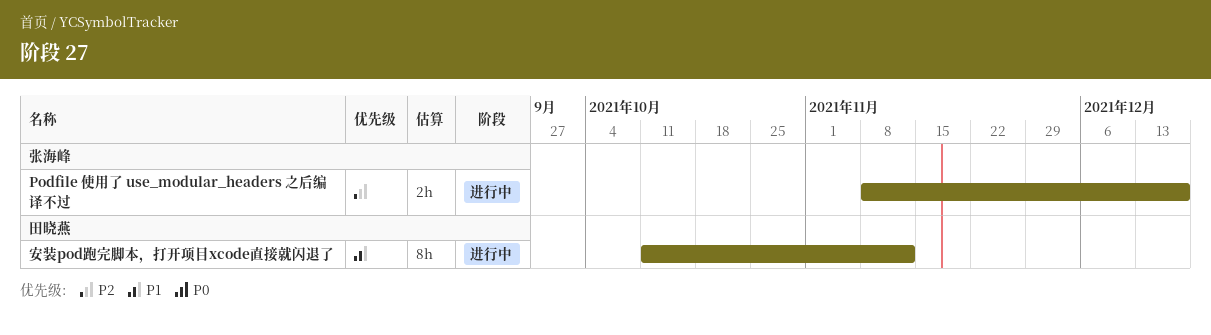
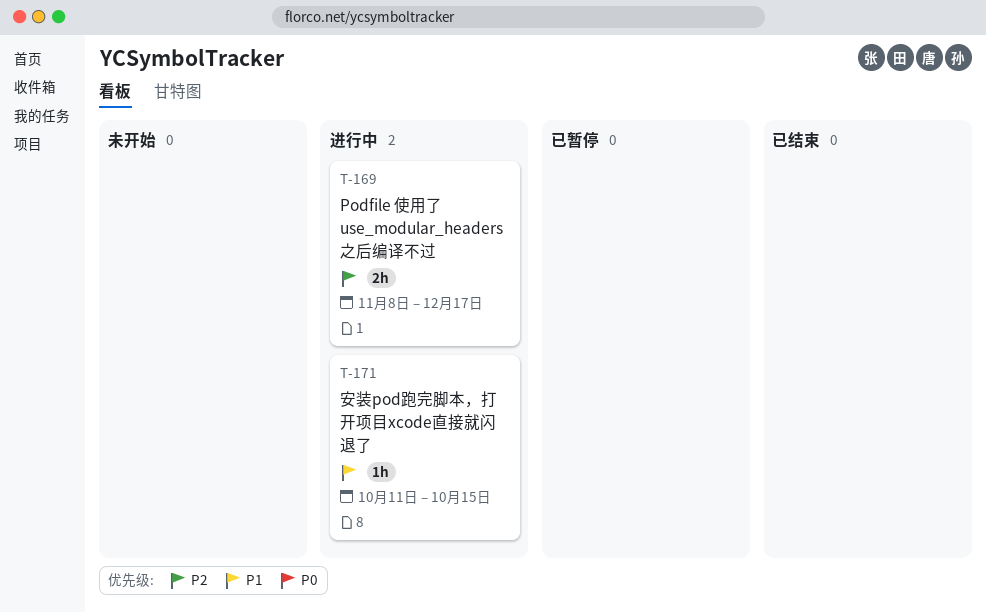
安装pod跑完脚本，打开项目xcode直接就闪退了, estimate: 8h -> 1h
安装pod跑完脚本，打开项目xcode直接就闪退了, due: Nov 12 -> Oct 15

